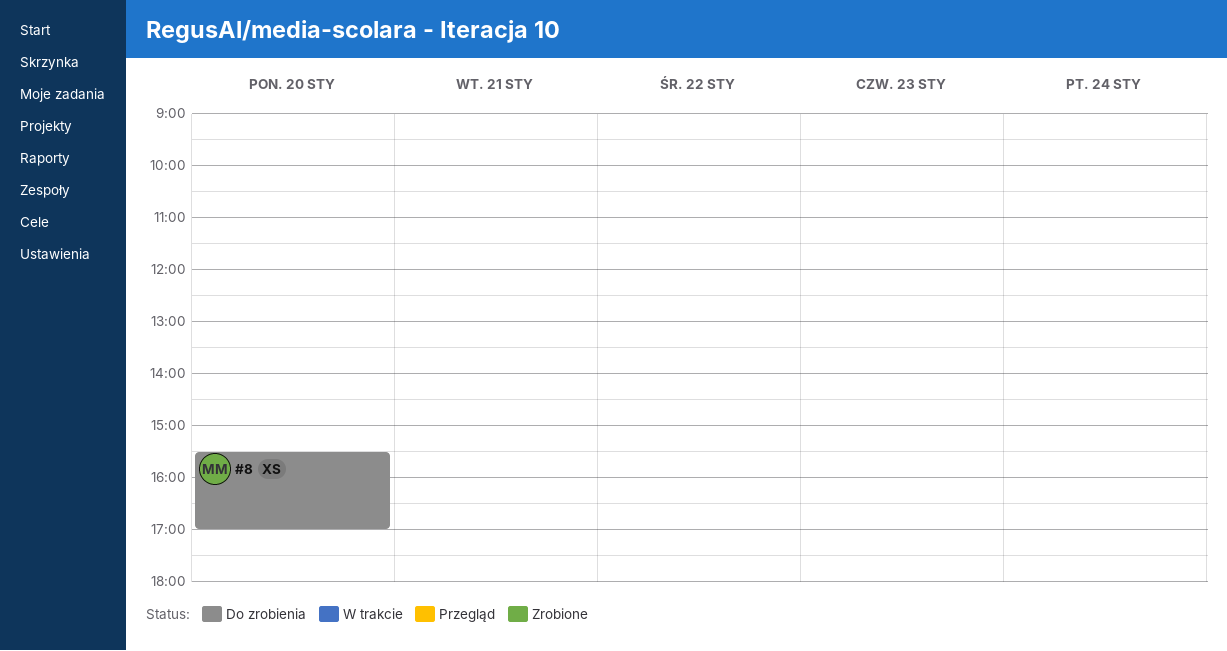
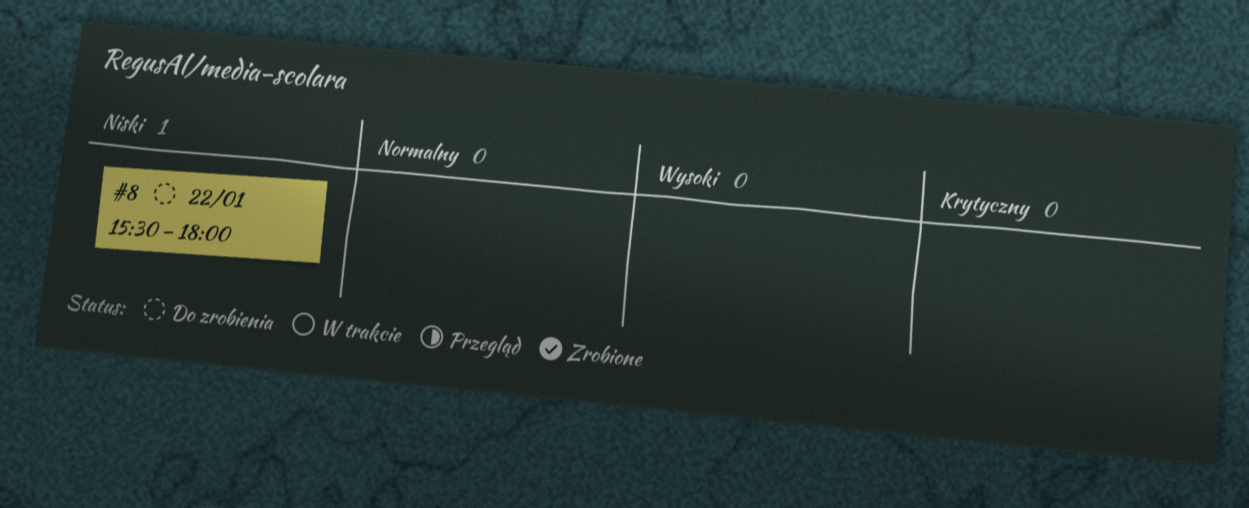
#8, day: Jan 20 -> Jan 22
#8, ends: 17:00 -> 18:00

